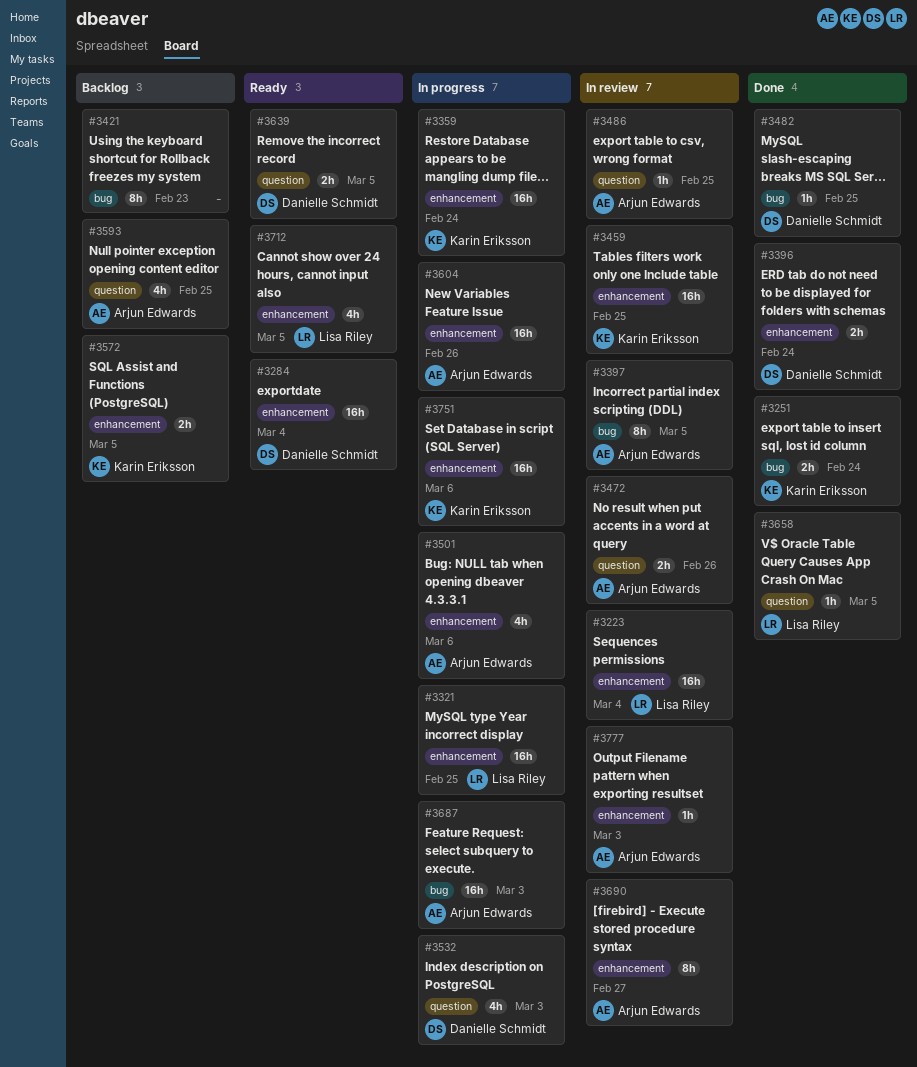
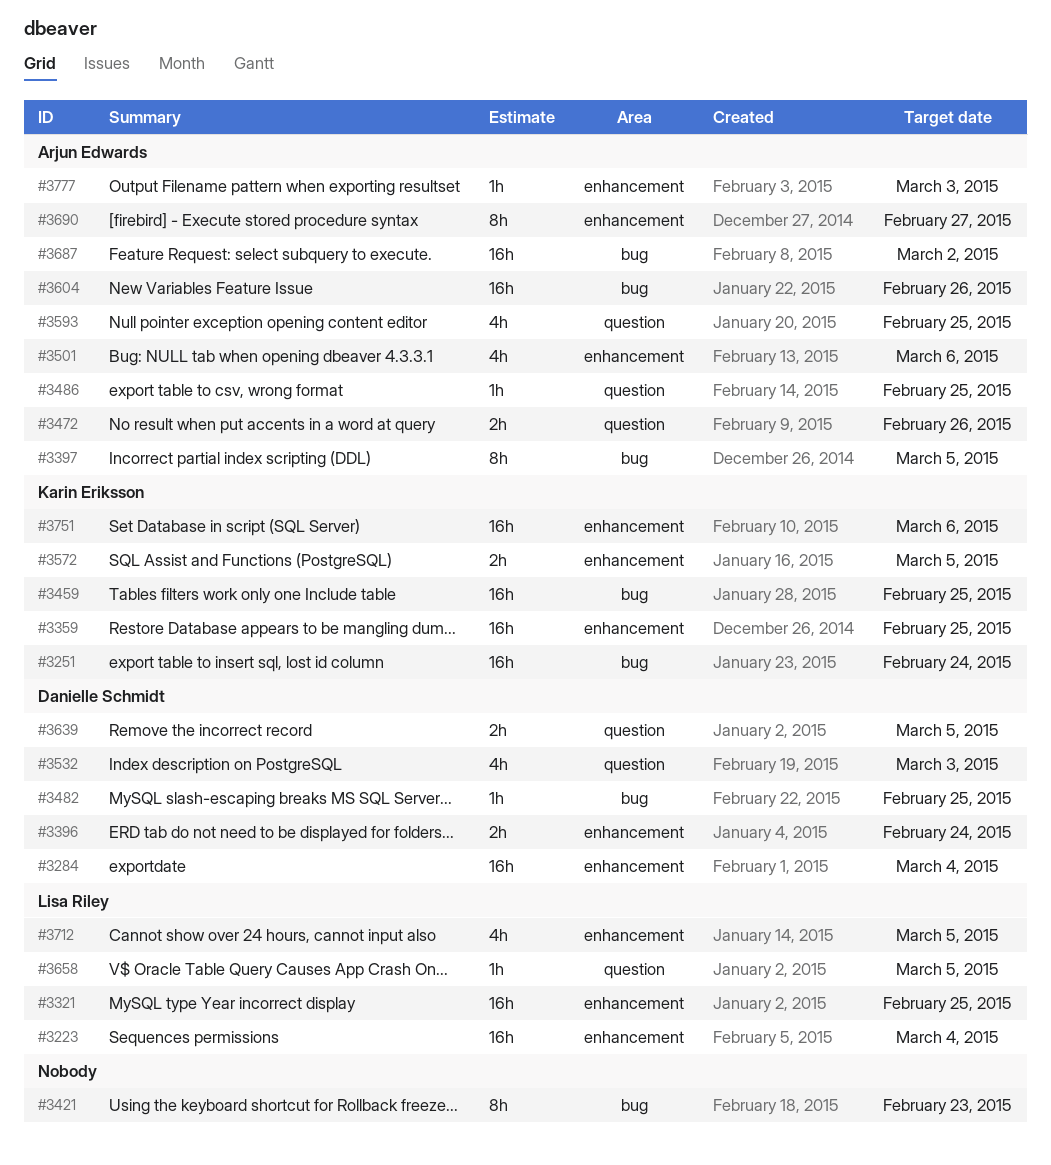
#3251, estimate: 2h -> 16h
#3359, due: Feb 24 -> Feb 25
#3459, label: enhancement -> bug
#3604, label: enhancement -> bug
#3687, due: Mar 3 -> Mar 2

